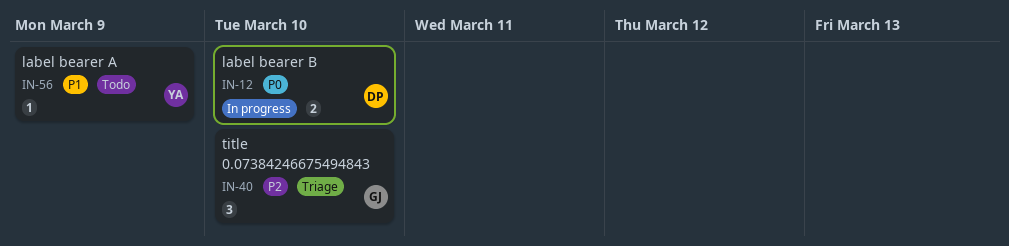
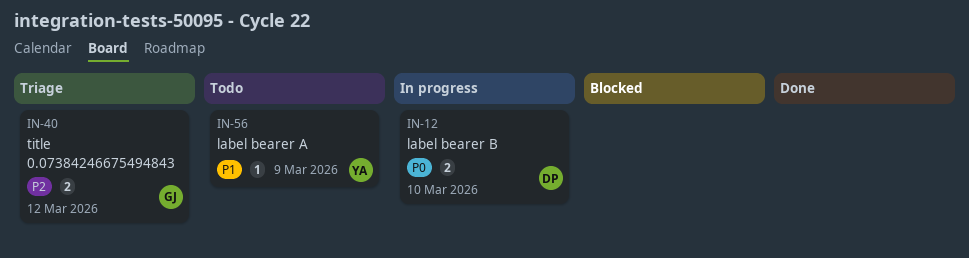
IN-40, estimate: 3 -> 2
IN-40, due: Mar 10 -> Mar 12

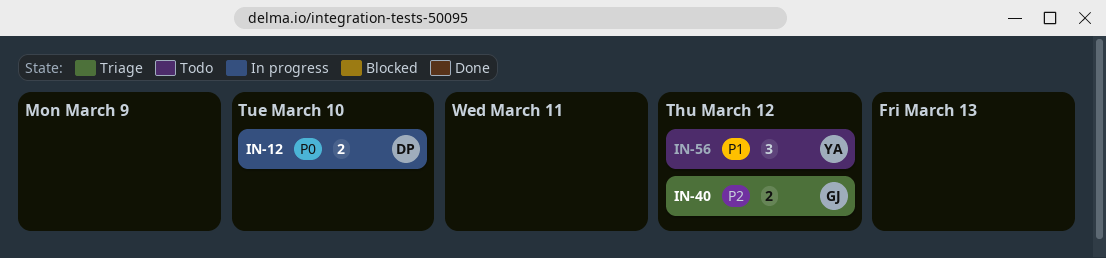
IN-56, estimate: 1 -> 3
IN-56, due: Mar 9 -> Mar 12

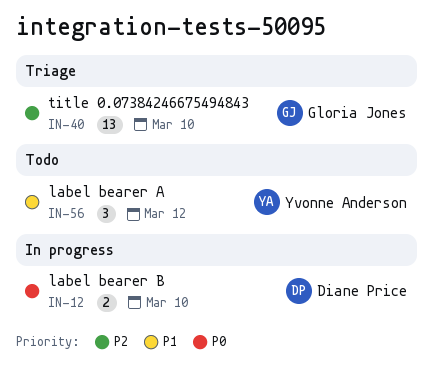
IN-40, estimate: 2 -> 13
IN-40, due: Mar 12 -> Mar 10

